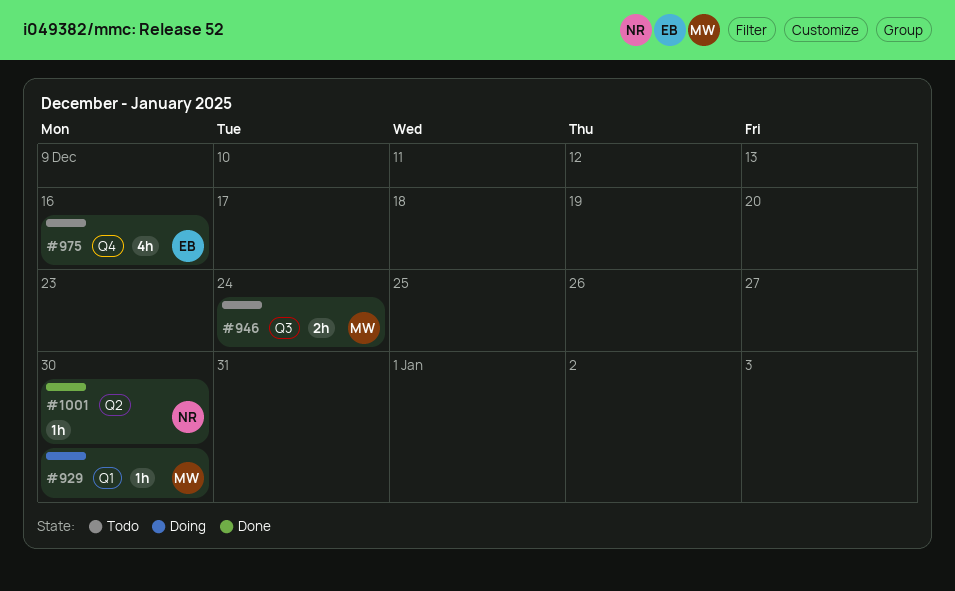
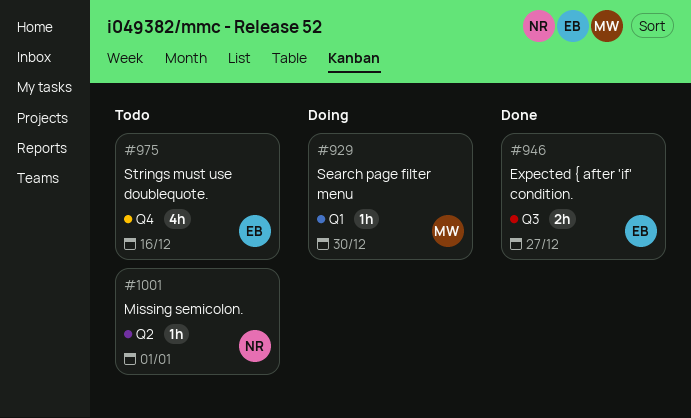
#946, status: Todo -> Done
#946, owner: MW -> EB
#946, due: Dec 24 -> Dec 27
#1001, status: Done -> Todo
#1001, due: Dec 30 -> Jan 1

